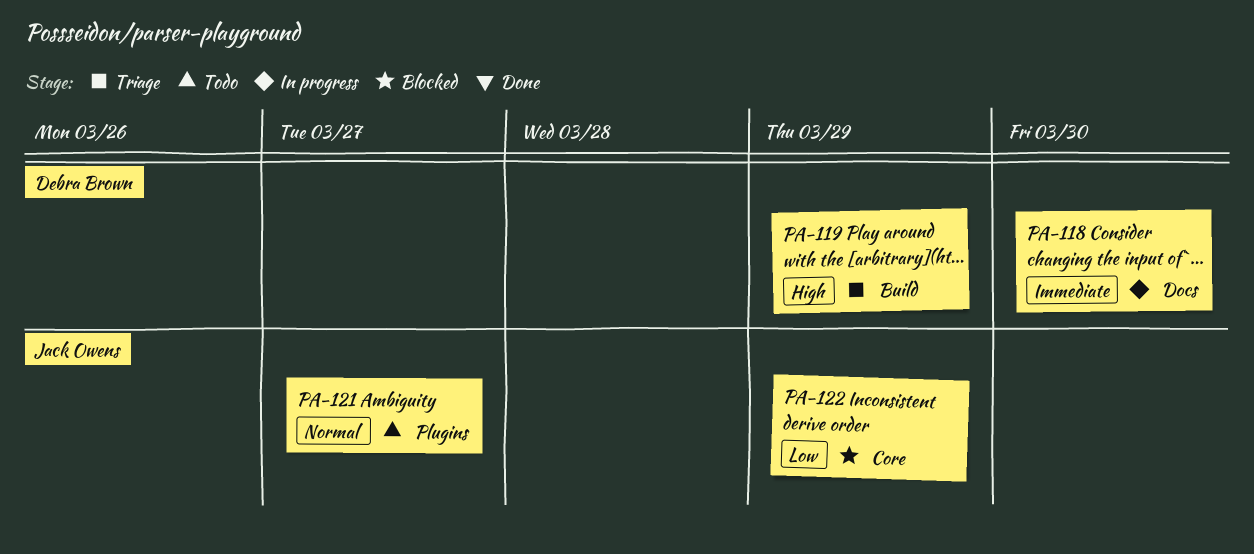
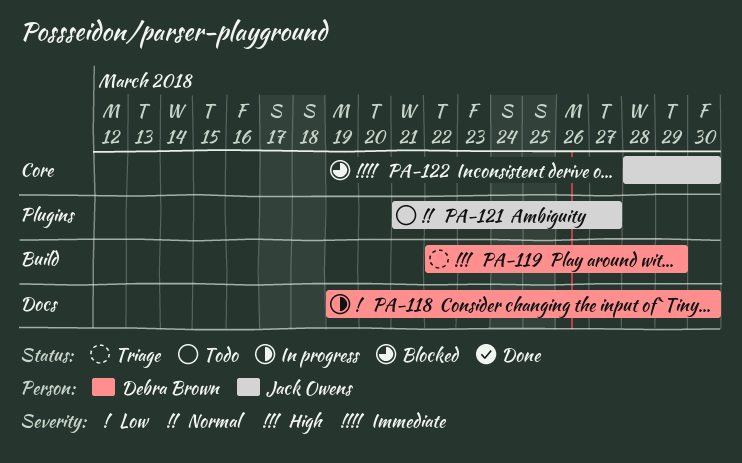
PA-118, priority: Immediate -> Low
PA-122, priority: Low -> Immediate
PA-122, due: Mar 29 -> Mar 30

